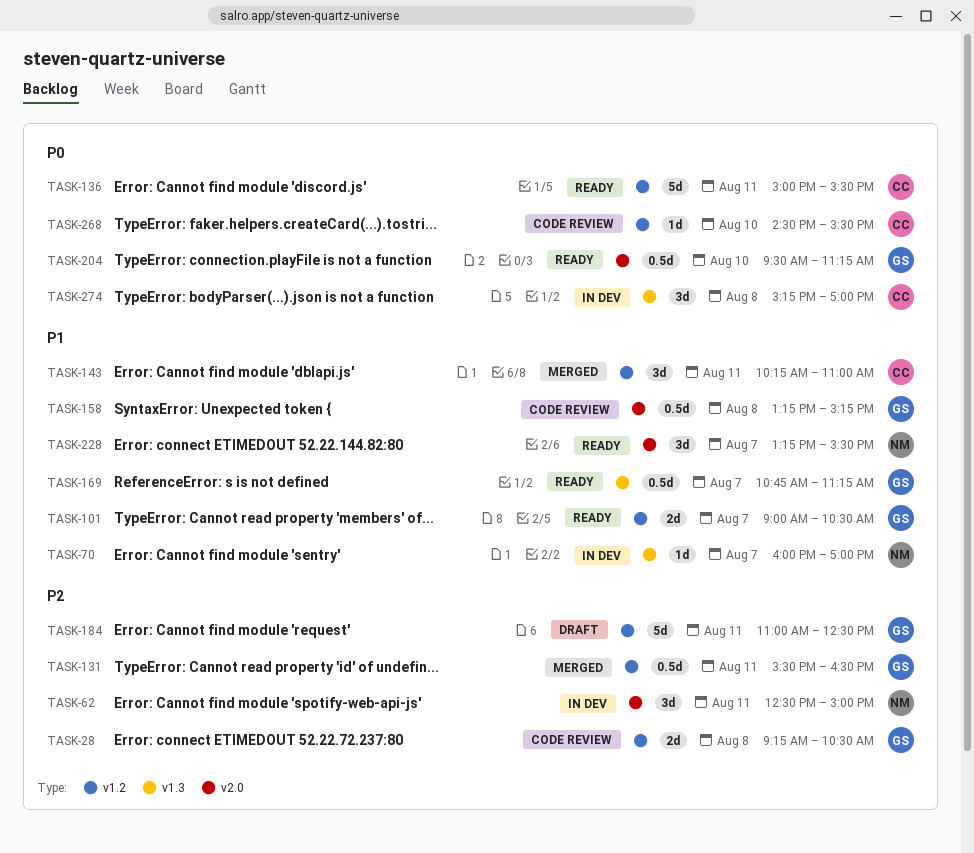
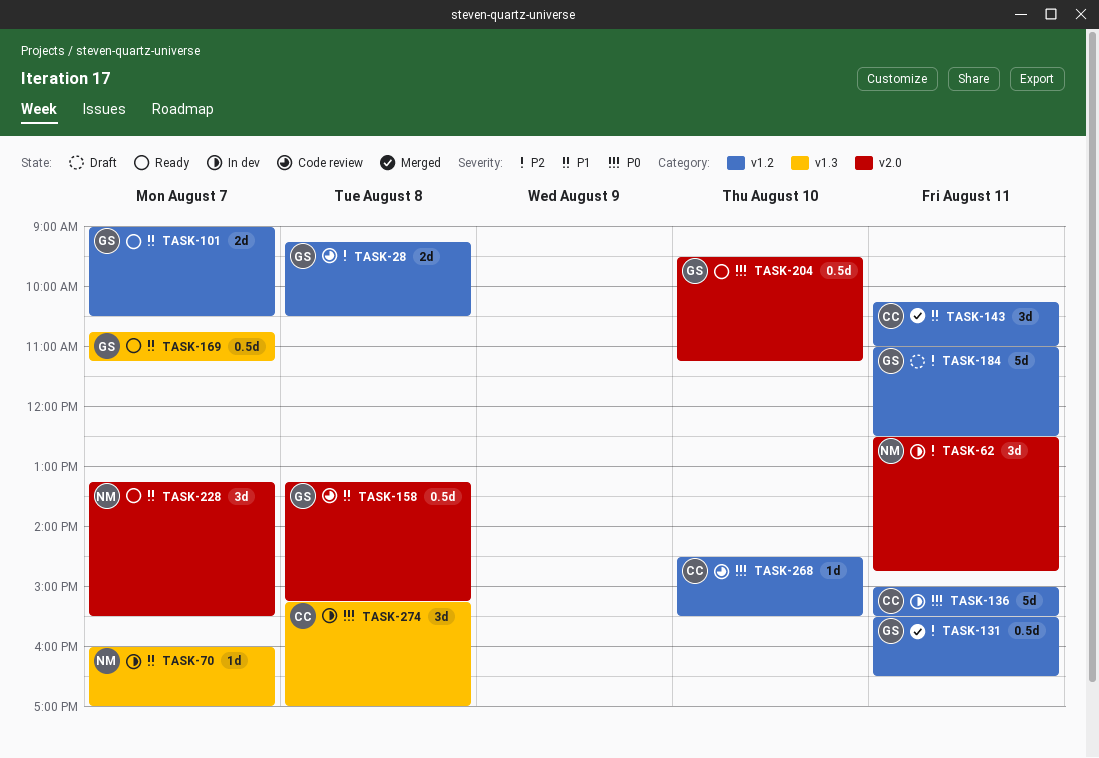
TASK-62, ends: 15:00 -> 14:45
TASK-136, status: Ready -> In dev

